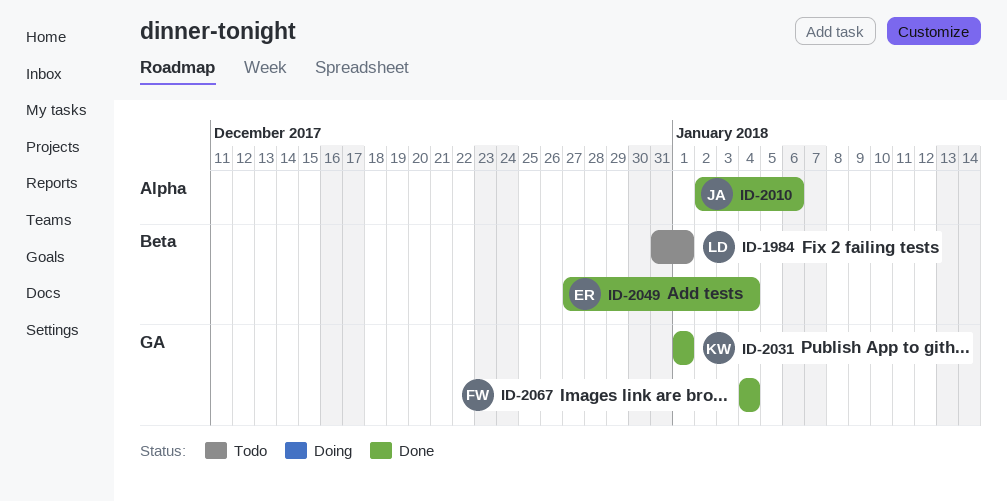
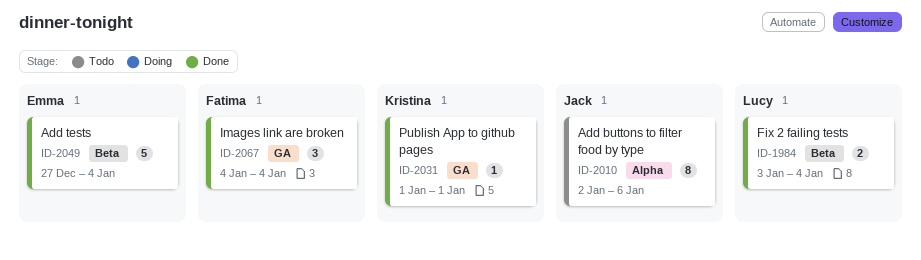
ID-1984, status: Todo -> Done
ID-1984, start: Dec 31 -> Jan 3
ID-1984, due: Jan 1 -> Jan 4
ID-2010, status: Done -> Todo

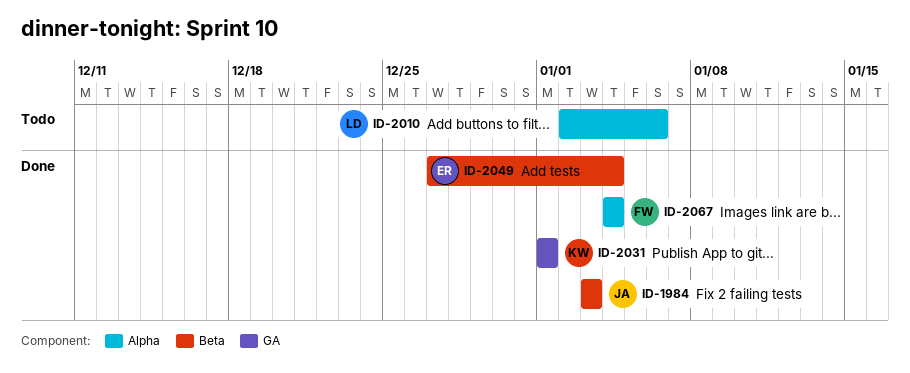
ID-1984, owner: Lucy -> Jack
ID-1984, due: Jan 4 -> Jan 3
ID-2010, owner: Jack -> Lucy
ID-2067, label: GA -> Alpha

